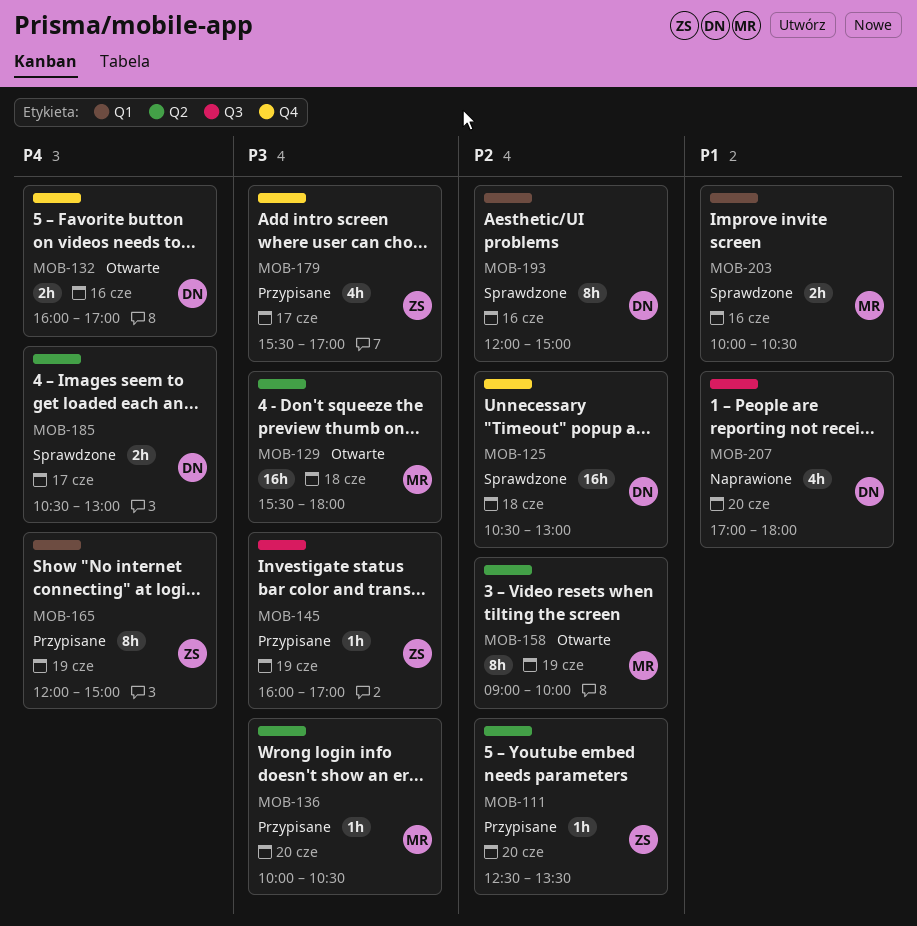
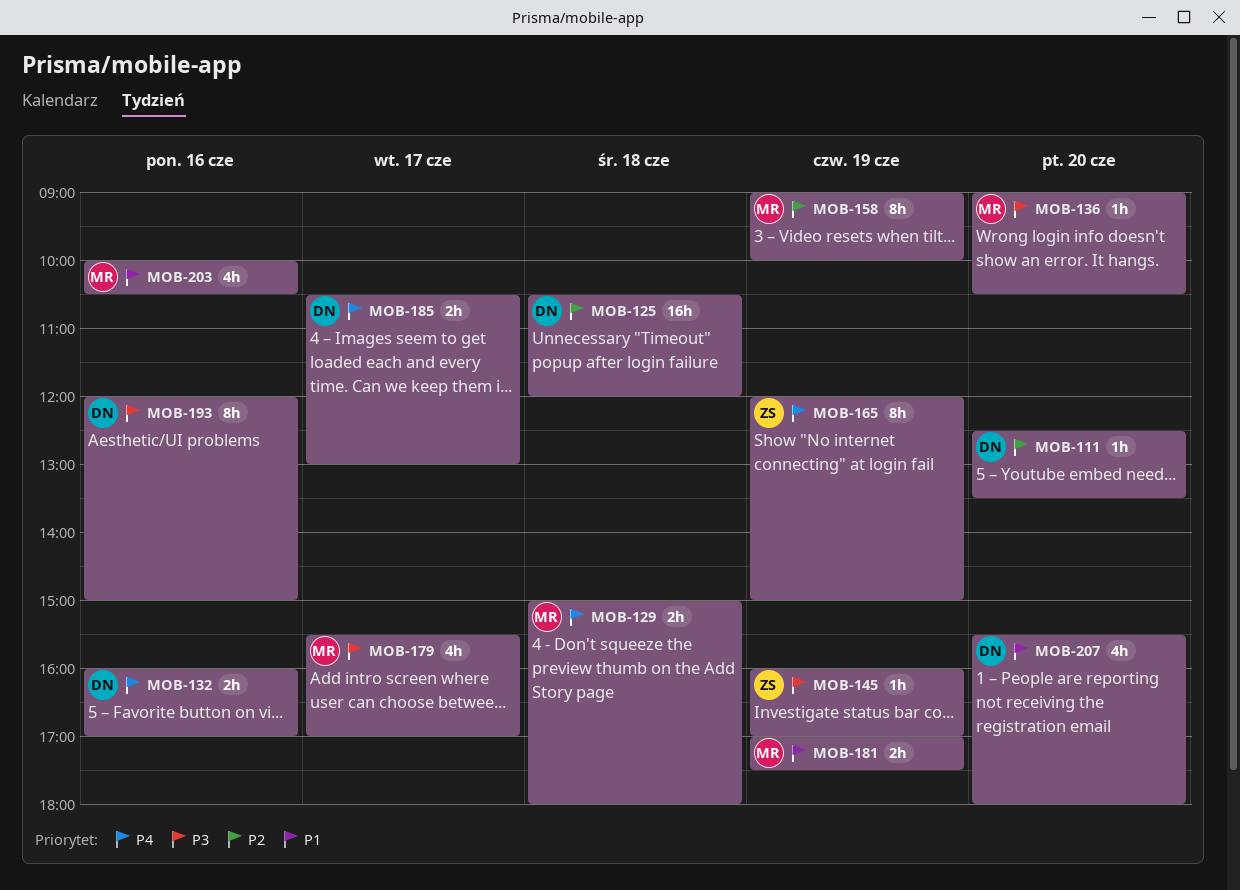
MOB-111, owner: ZS -> DN
MOB-125, ends: 13:00 -> 12:00
MOB-129, priority: P3 -> P4
MOB-129, estimate: 16h -> 2h
MOB-129, begins: 15:30 -> 15:00
MOB-136, begins: 10:00 -> 09:00
MOB-179, owner: ZS -> MR
MOB-181: none -> present
MOB-193, priority: P2 -> P3
MOB-203, estimate: 2h -> 4h
MOB-207, begins: 17:00 -> 15:30

